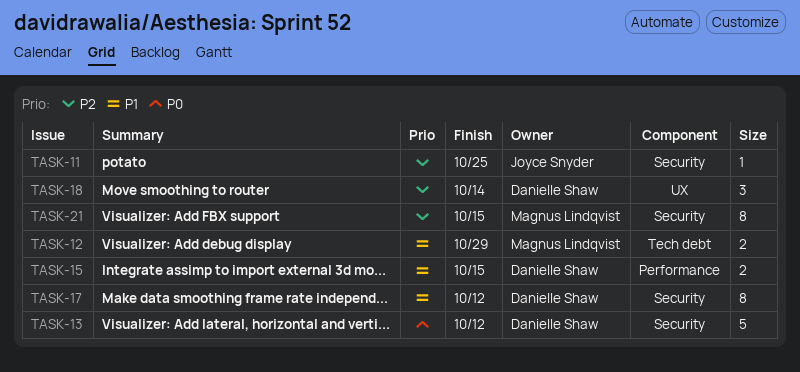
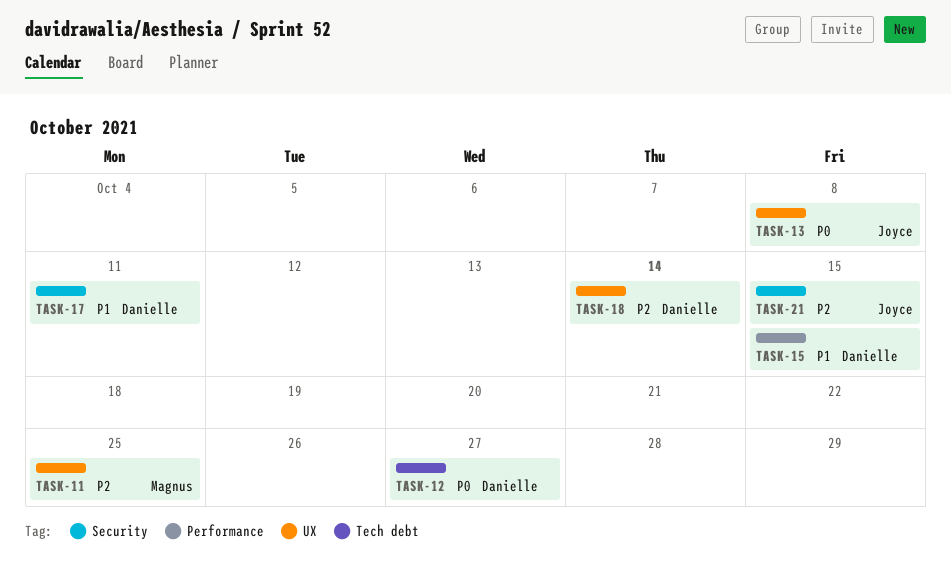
TASK-11, owner: Joyce Snyder -> Magnus Lindqvist
TASK-11, label: Security -> UX
TASK-12, owner: Magnus Lindqvist -> Danielle Shaw
TASK-12, priority: P1 -> P0
TASK-12, due: Oct 29 -> Oct 27
TASK-13, owner: Danielle Shaw -> Joyce Snyder
TASK-13, label: Security -> UX
TASK-13, due: Oct 12 -> Oct 8
TASK-17, due: Oct 12 -> Oct 11
TASK-21, owner: Magnus Lindqvist -> Joyce Snyder

